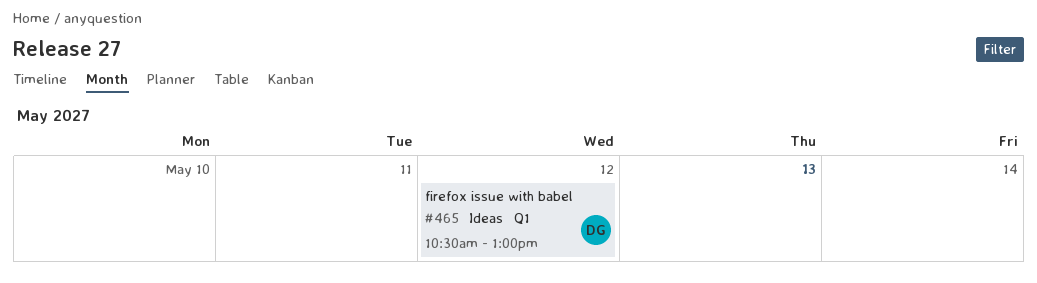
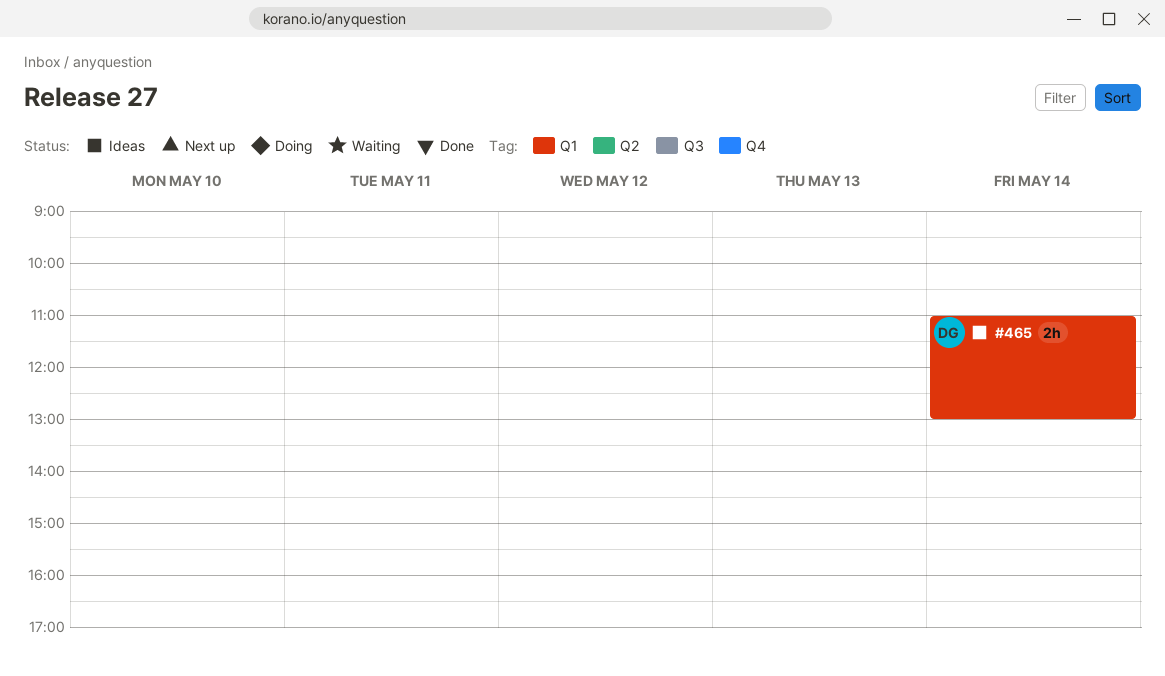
#465, day: May 12 -> May 14
#465, begins: 10:30 -> 11:00

